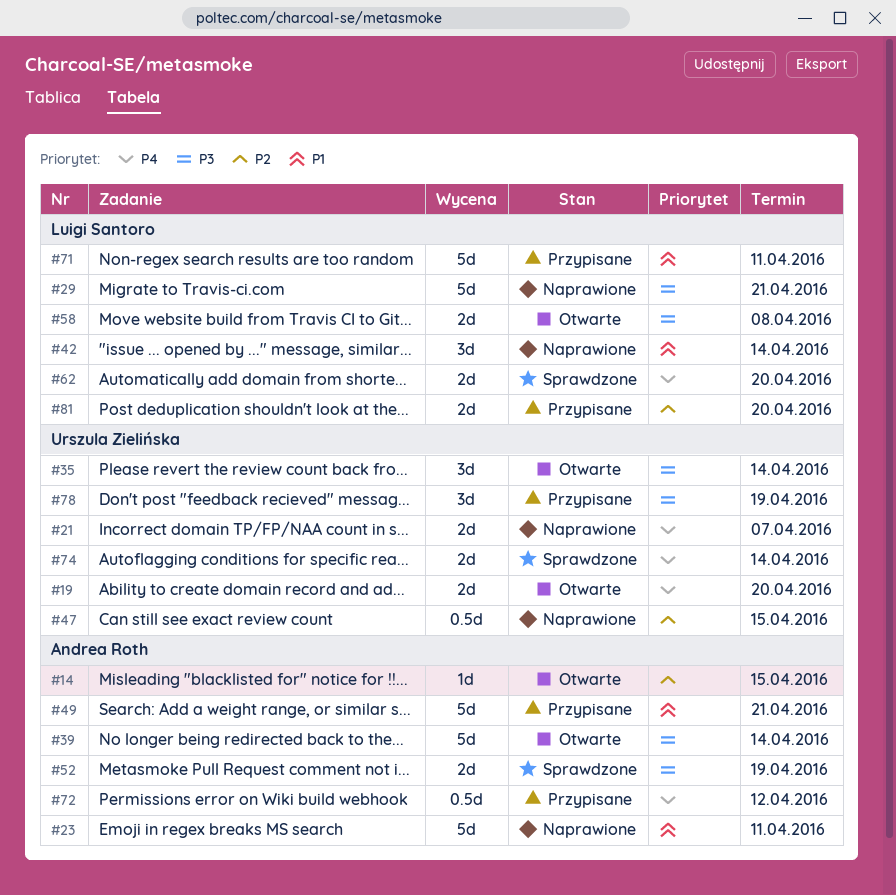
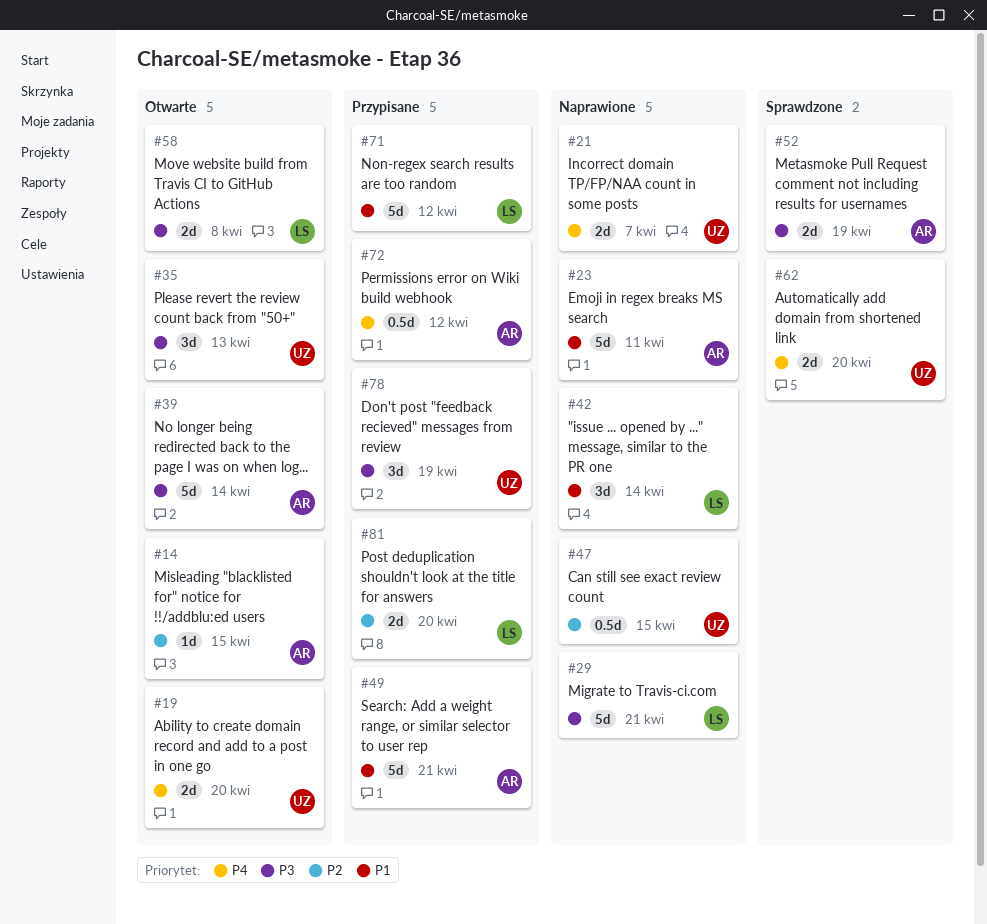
#35, due: Apr 14 -> Apr 13
#62, owner: Luigi Santoro -> Urszula Zielińska
#71, due: Apr 11 -> Apr 12
#74: present -> none

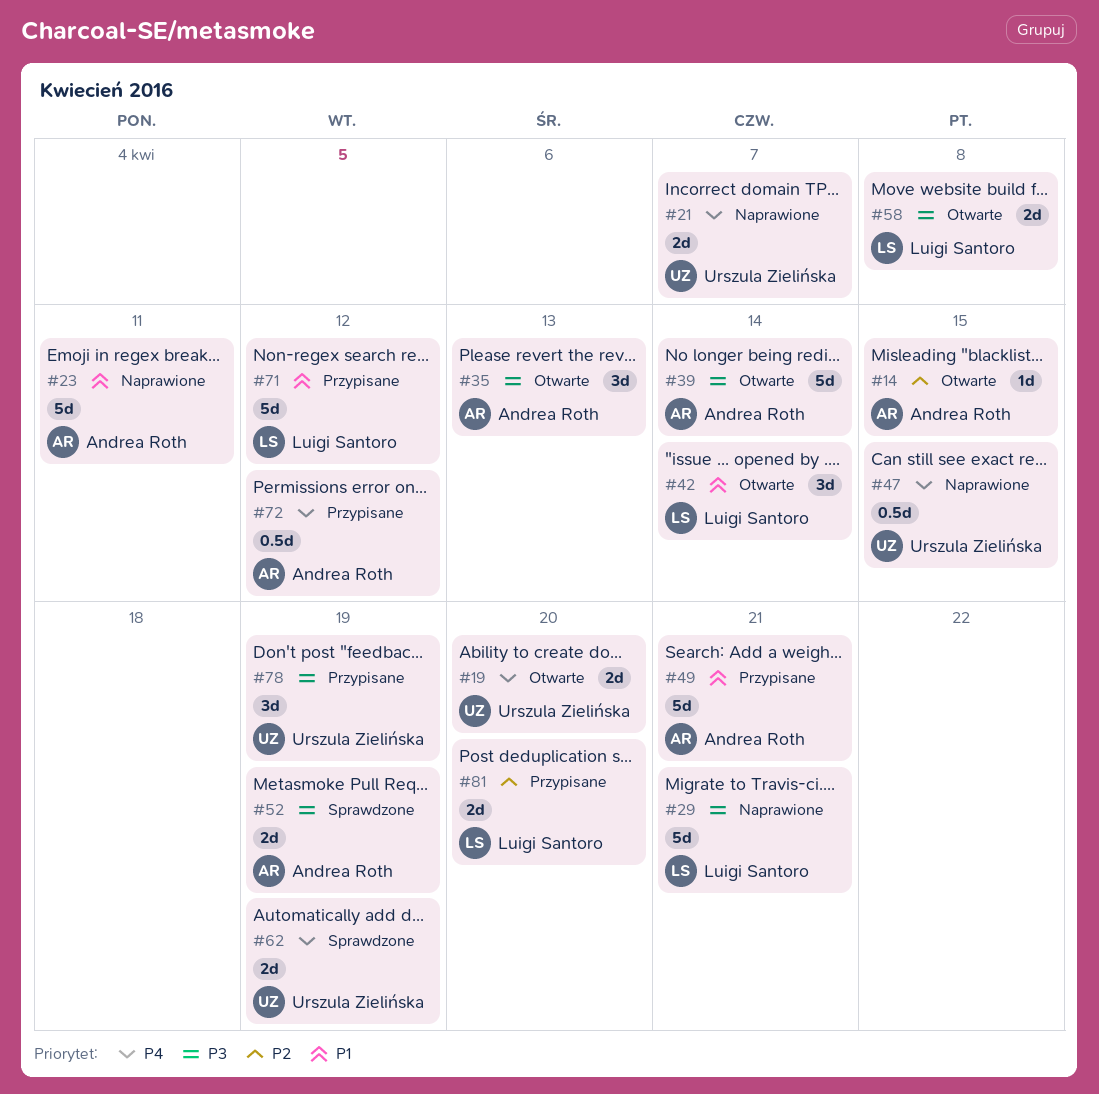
#35, owner: Urszula Zielińska -> Andrea Roth
#42, status: Naprawione -> Otwarte
#47, priority: P2 -> P4
#62, due: Apr 20 -> Apr 19

